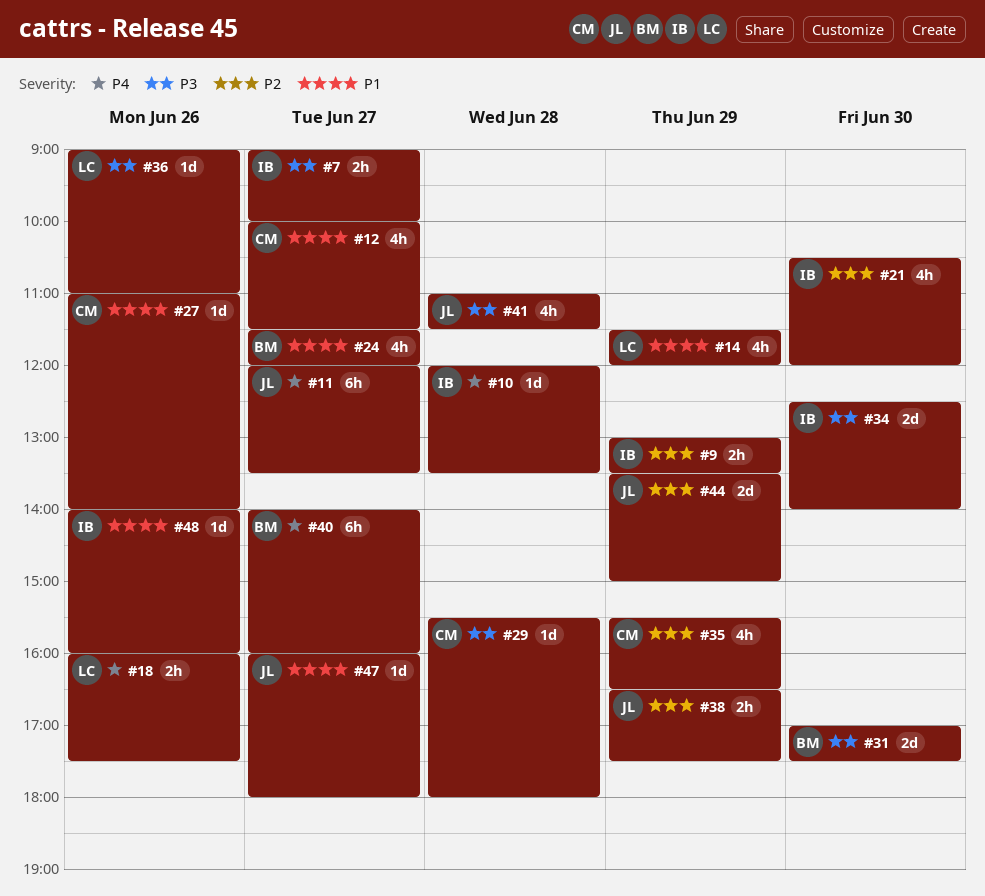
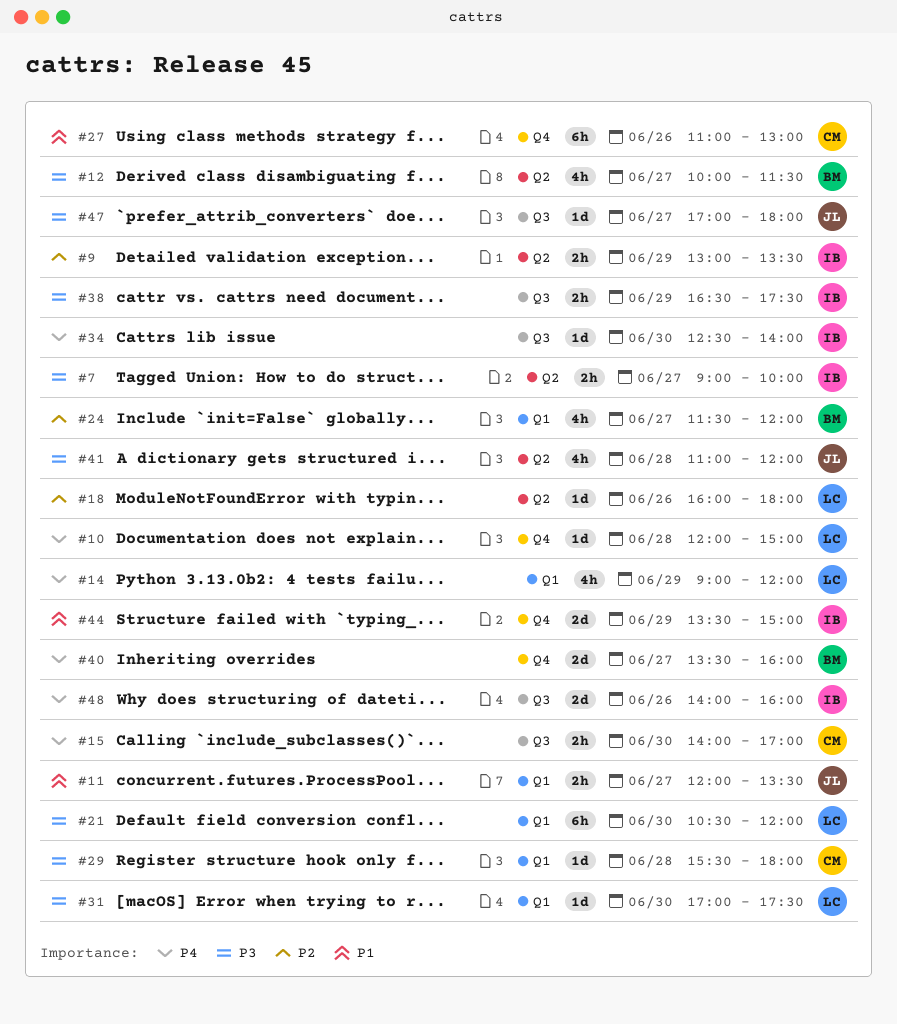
#10, owner: IB -> LC
#10, ends: 13:30 -> 15:00
#11, priority: P4 -> P1
#11, estimate: 6h -> 2h
#12, owner: CM -> BM
#12, priority: P1 -> P3
#14, priority: P1 -> P4
#14, begins: 11:30 -> 09:00
#15: none -> present
#18, priority: P4 -> P2
#18, estimate: 2h -> 1d
#18, ends: 17:30 -> 18:00
#21, owner: IB -> LC
#21, priority: P2 -> P3
#21, estimate: 4h -> 6h
#24, priority: P1 -> P2
#27, estimate: 1d -> 6h
#27, ends: 14:00 -> 13:00
#31, owner: BM -> LC
#31, estimate: 2d -> 1d
#34, priority: P3 -> P4
#34, estimate: 2d -> 1d
#35: present -> none
#36: present -> none
#38, owner: JL -> IB
#38, priority: P2 -> P3
#40, estimate: 6h -> 2d
#40, begins: 14:00 -> 13:30
#41, ends: 11:30 -> 12:00
#44, owner: JL -> IB
#44, priority: P2 -> P1
#47, priority: P1 -> P3
#47, begins: 16:00 -> 17:00
#48, priority: P1 -> P4
#48, estimate: 1d -> 2d

